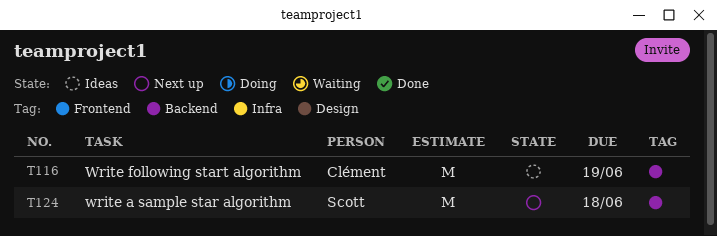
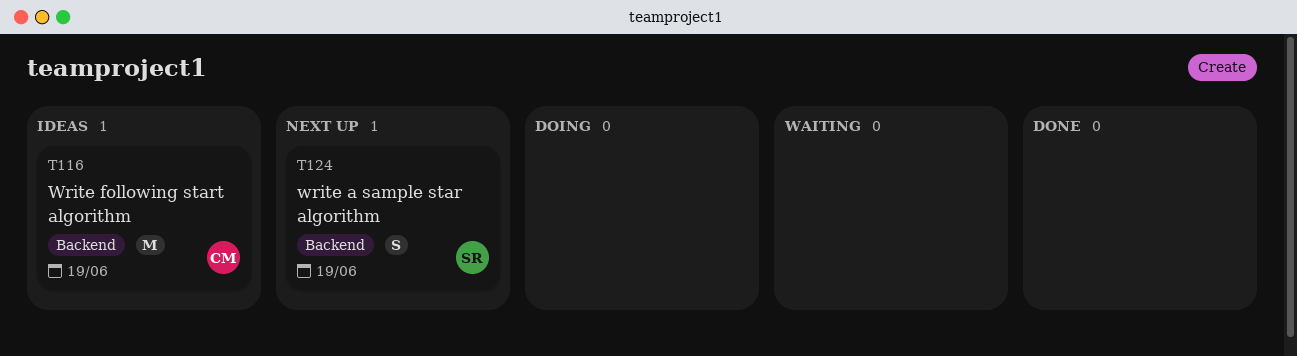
T124, estimate: M -> S
T124, due: Jun 18 -> Jun 19

